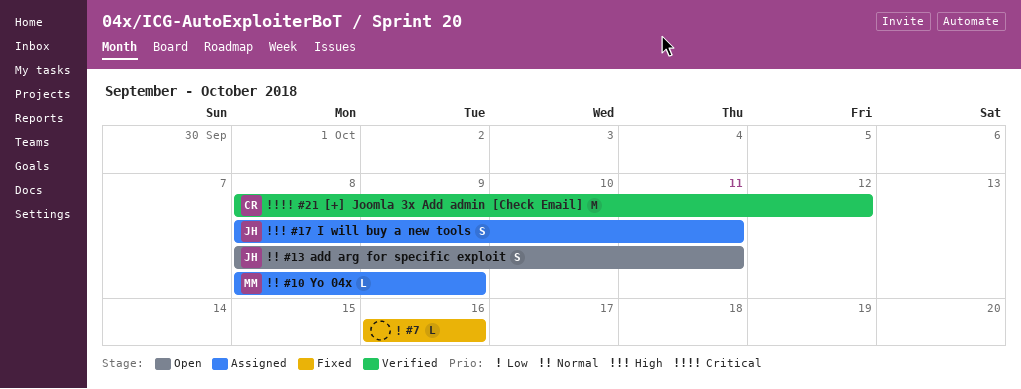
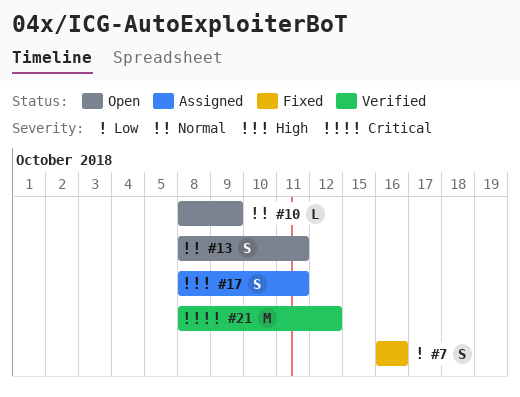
#7, estimate: L -> S
#10, status: Assigned -> Open

